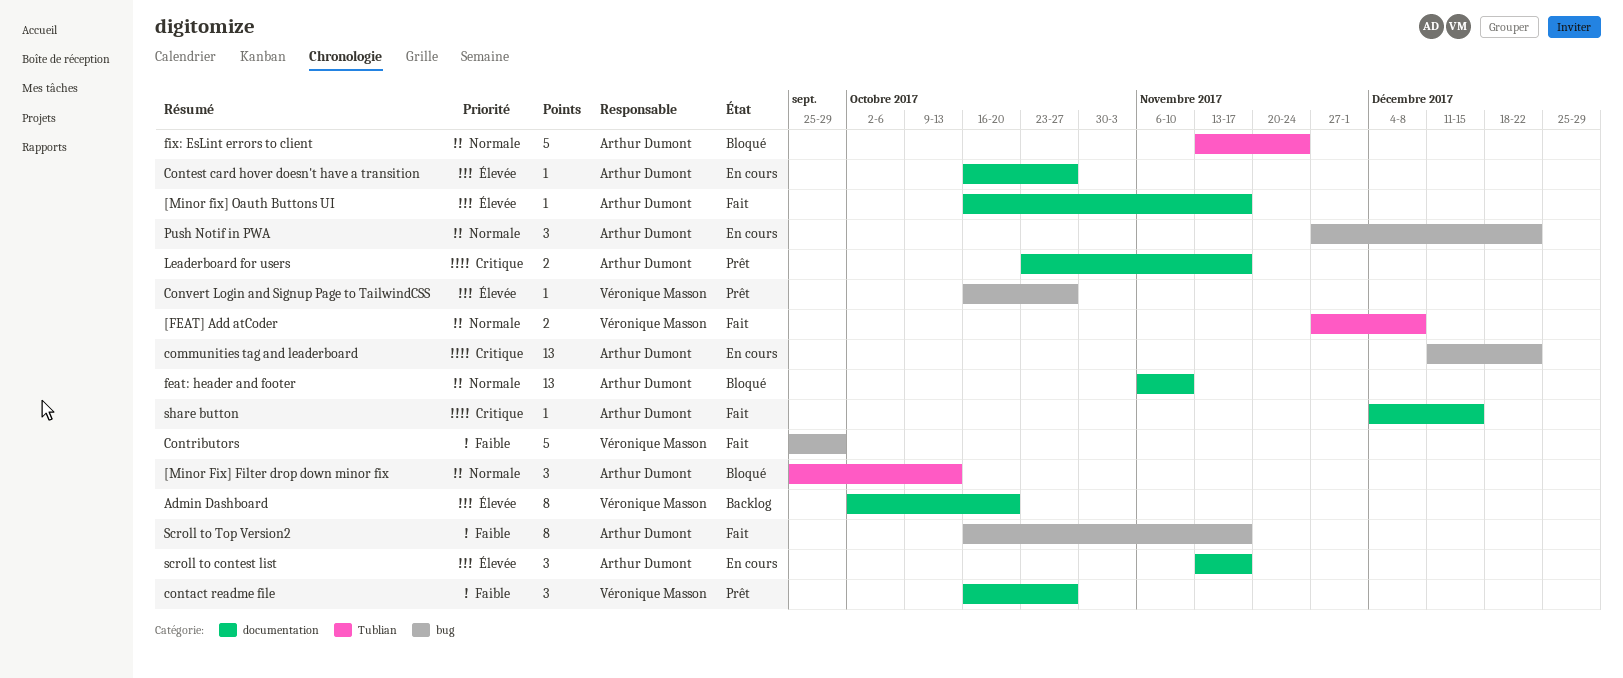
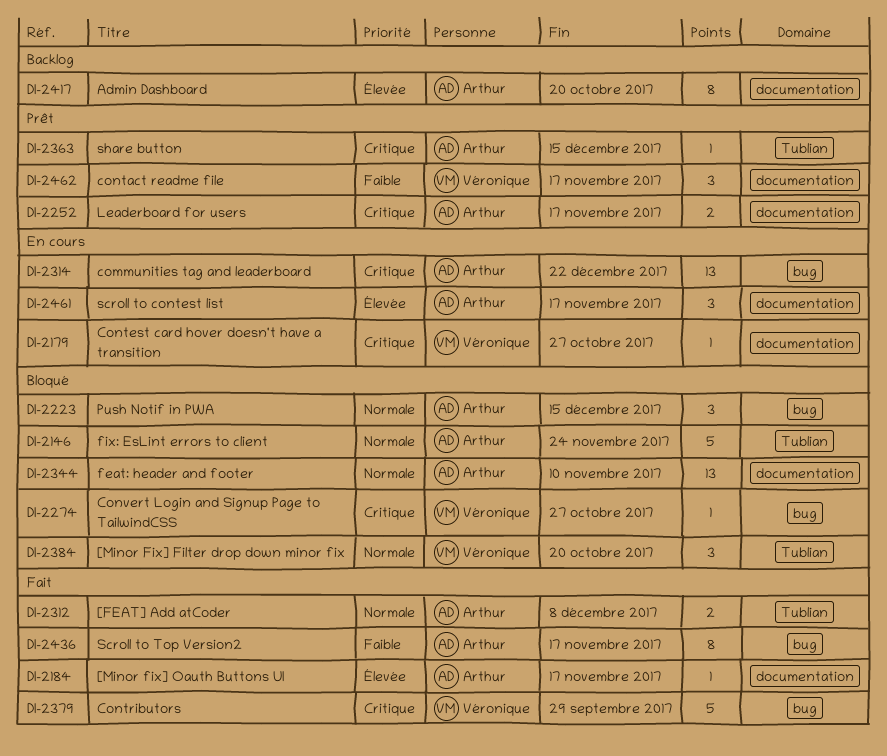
[FEAT] Add atCoder, owner: Véronique Masson -> Arthur Dumont
[Minor Fix] Filter drop down minor fix, owner: Arthur Dumont -> Véronique Masson
[Minor Fix] Filter drop down minor fix, due: Oct 13 -> Oct 20
Admin Dashboard, owner: Véronique Masson -> Arthur Dumont
contact readme file, due: Oct 27 -> Nov 17
Contest card hover doesn't have a transition, owner: Arthur Dumont -> Véronique Masson
Contest card hover doesn't have a transition, priority: Élevée -> Critique
Contributors, priority: Faible -> Critique
Convert Login and Signup Page to TailwindCSS, status: Prêt -> Bloqué
Convert Login and Signup Page to TailwindCSS, priority: Élevée -> Critique
Push Notif in PWA, status: En cours -> Bloqué
Push Notif in PWA, due: Dec 22 -> Dec 15
share button, status: Fait -> Prêt
share button, label: documentation -> Tublian

